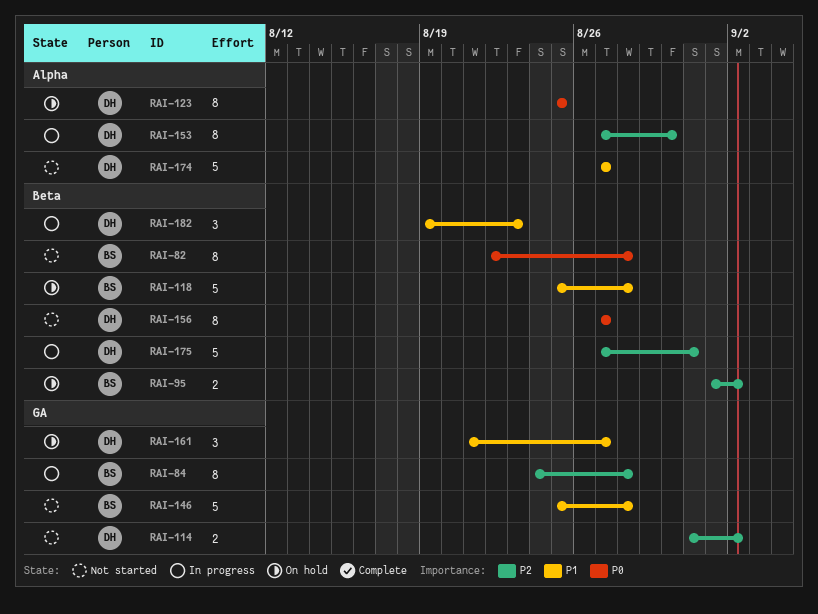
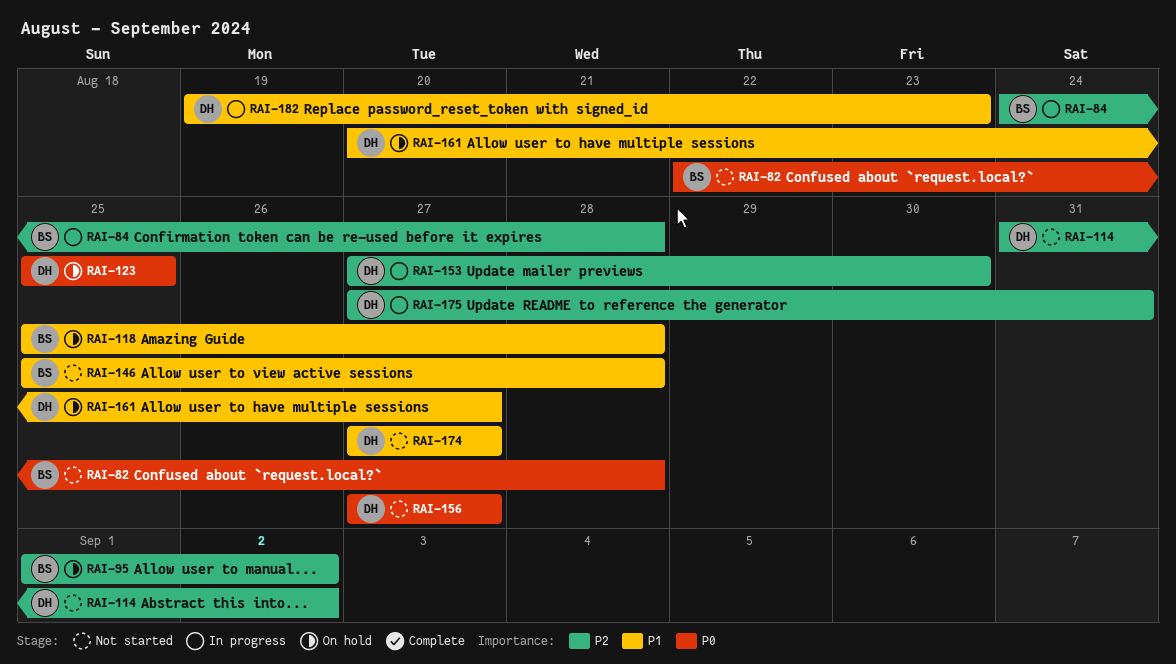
RAI-161, start: Aug 21 -> Aug 20

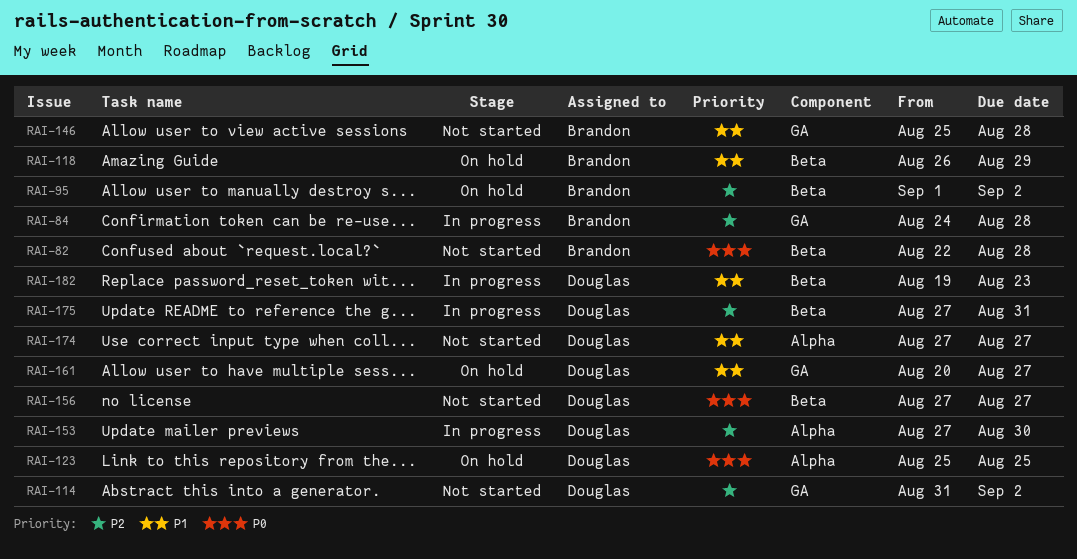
RAI-118, start: Aug 25 -> Aug 26
RAI-118, due: Aug 28 -> Aug 29

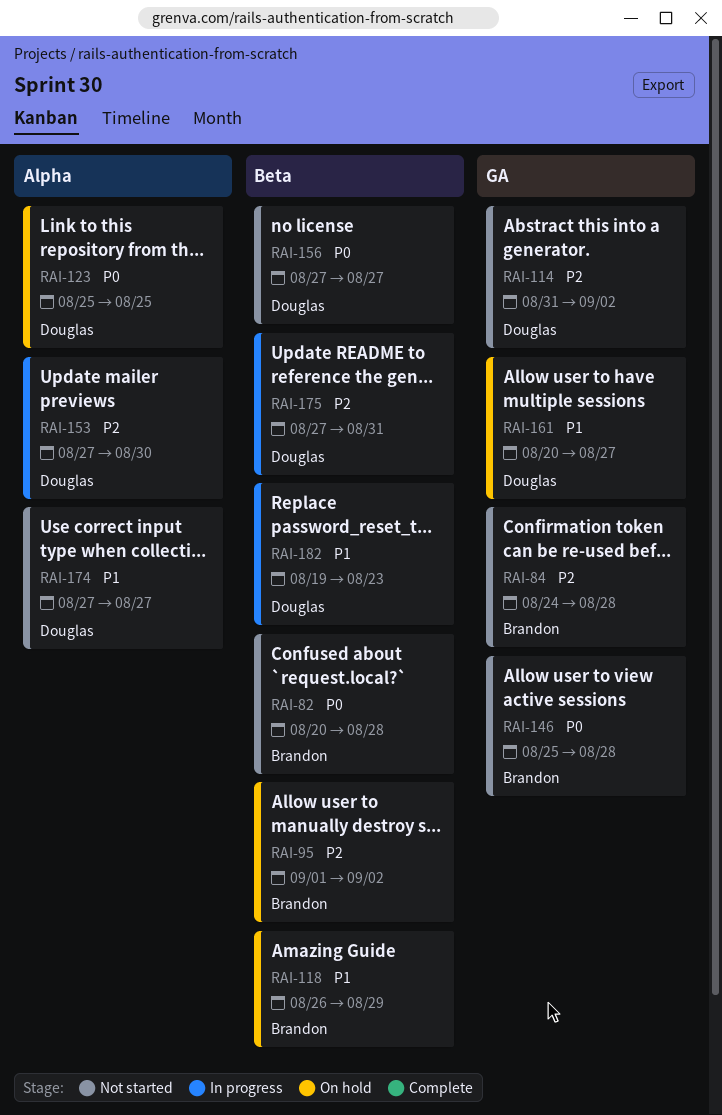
RAI-82, start: Aug 22 -> Aug 20
RAI-84, status: In progress -> Not started
RAI-146, priority: P1 -> P0

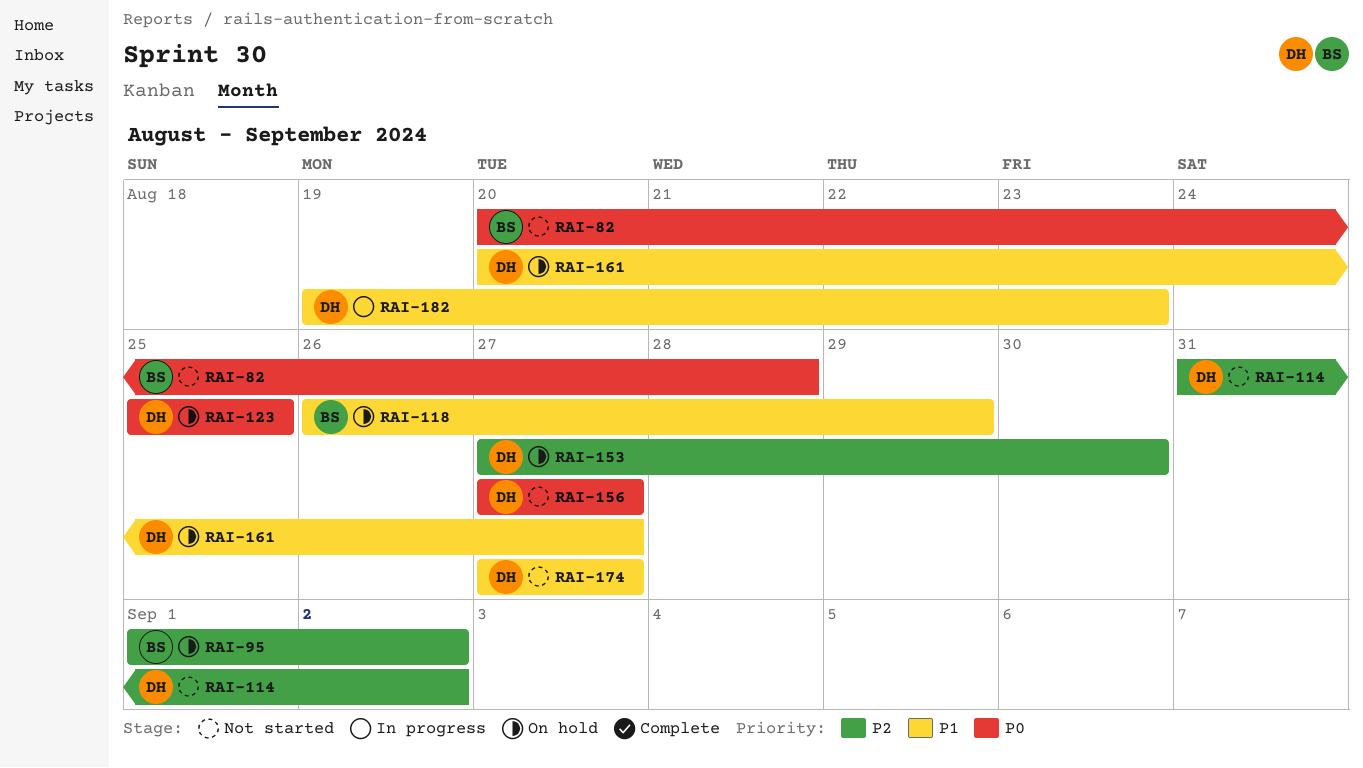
RAI-84: present -> none
RAI-146: present -> none
RAI-153, status: In progress -> On hold
RAI-175: present -> none

